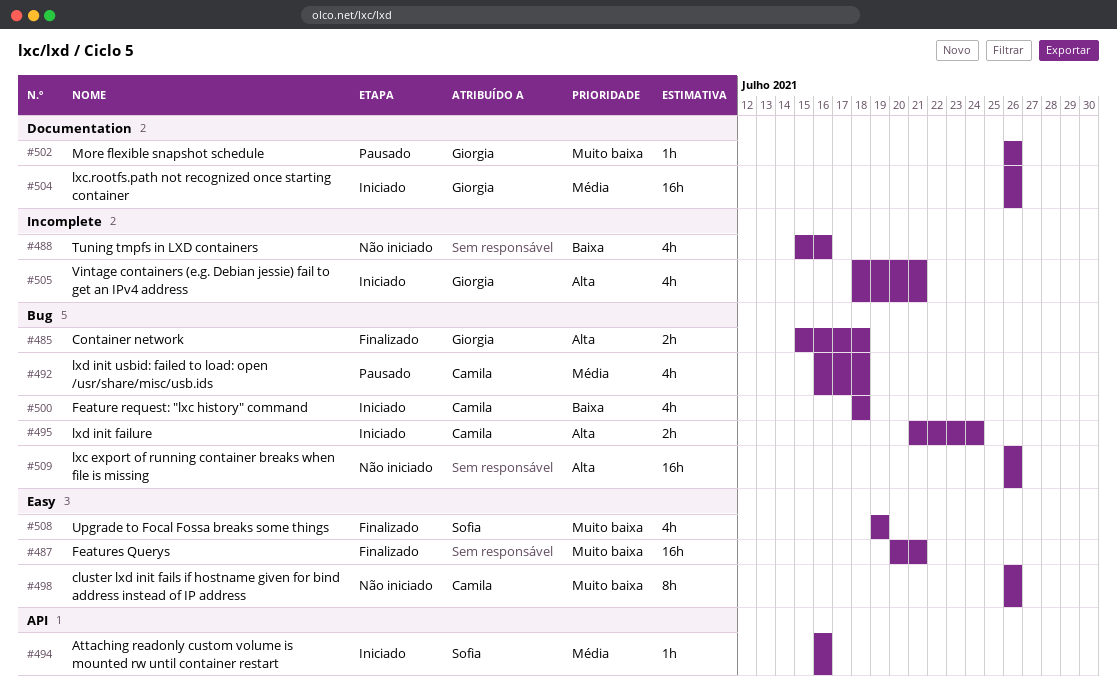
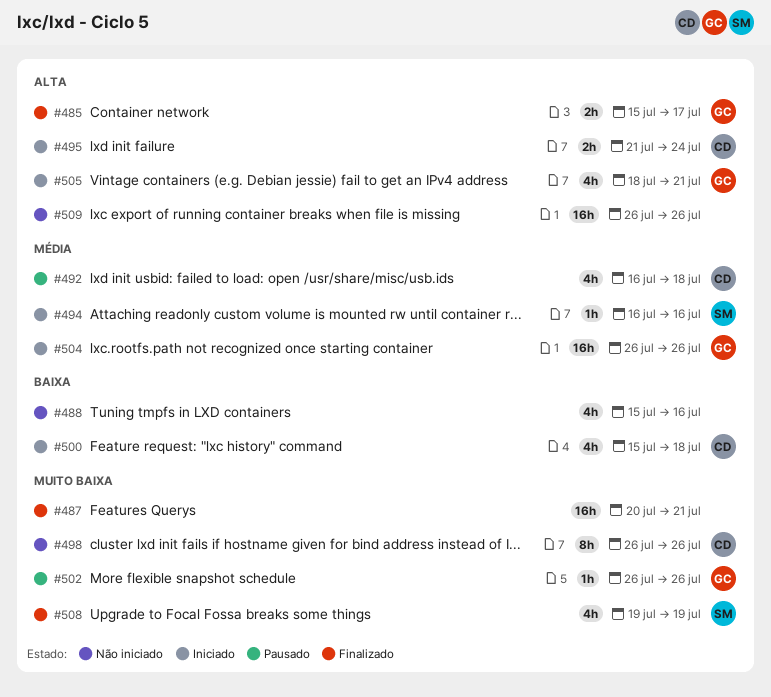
#485, due: Jul 18 -> Jul 17
#500, start: Jul 18 -> Jul 15

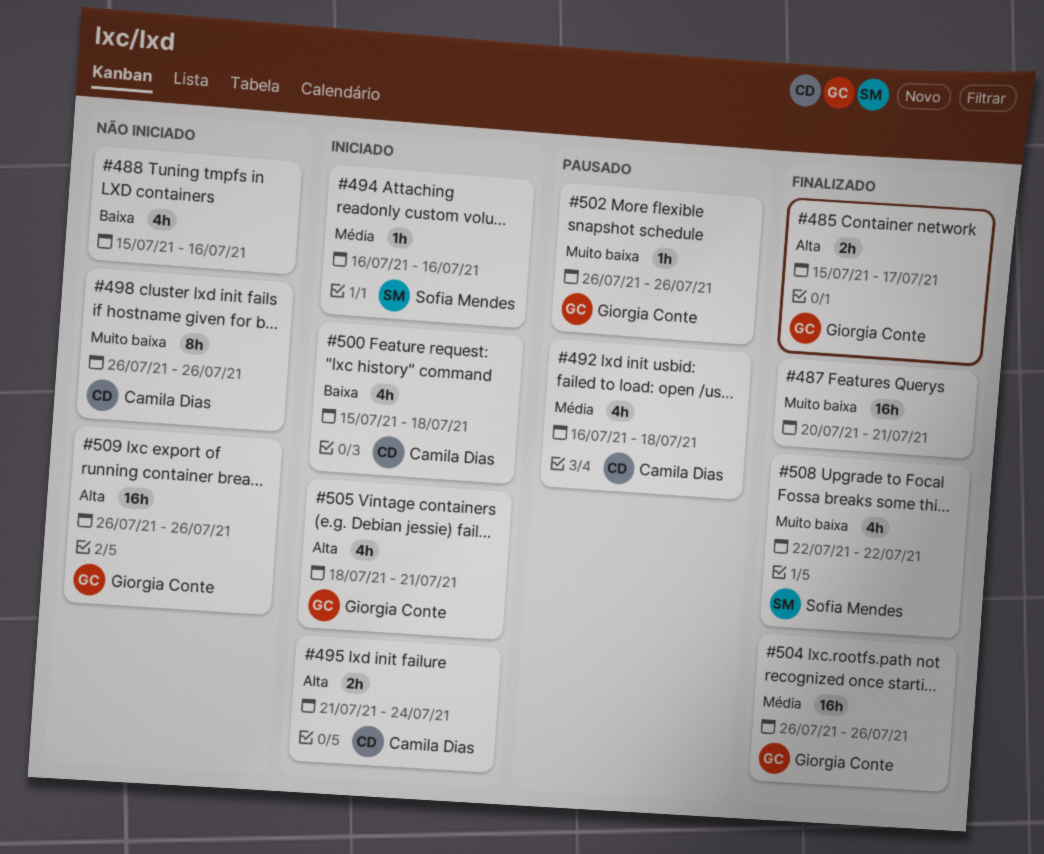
#504, status: Iniciado -> Finalizado
#508, start: Jul 19 -> Jul 22
#508, due: Jul 19 -> Jul 22
#509, owner: none -> Giorgia Conte

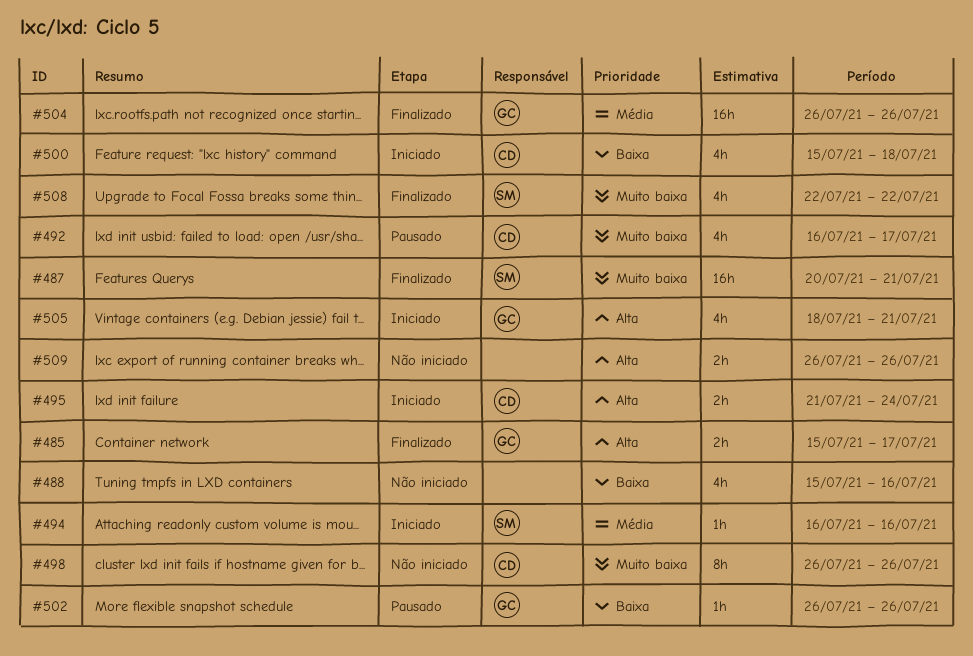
#487, owner: none -> Sofia Mendes
#492, priority: Média -> Muito baixa
#492, due: Jul 18 -> Jul 17
#502, priority: Muito baixa -> Baixa
#509, owner: Giorgia Conte -> none
#509, estimate: 16h -> 2h

